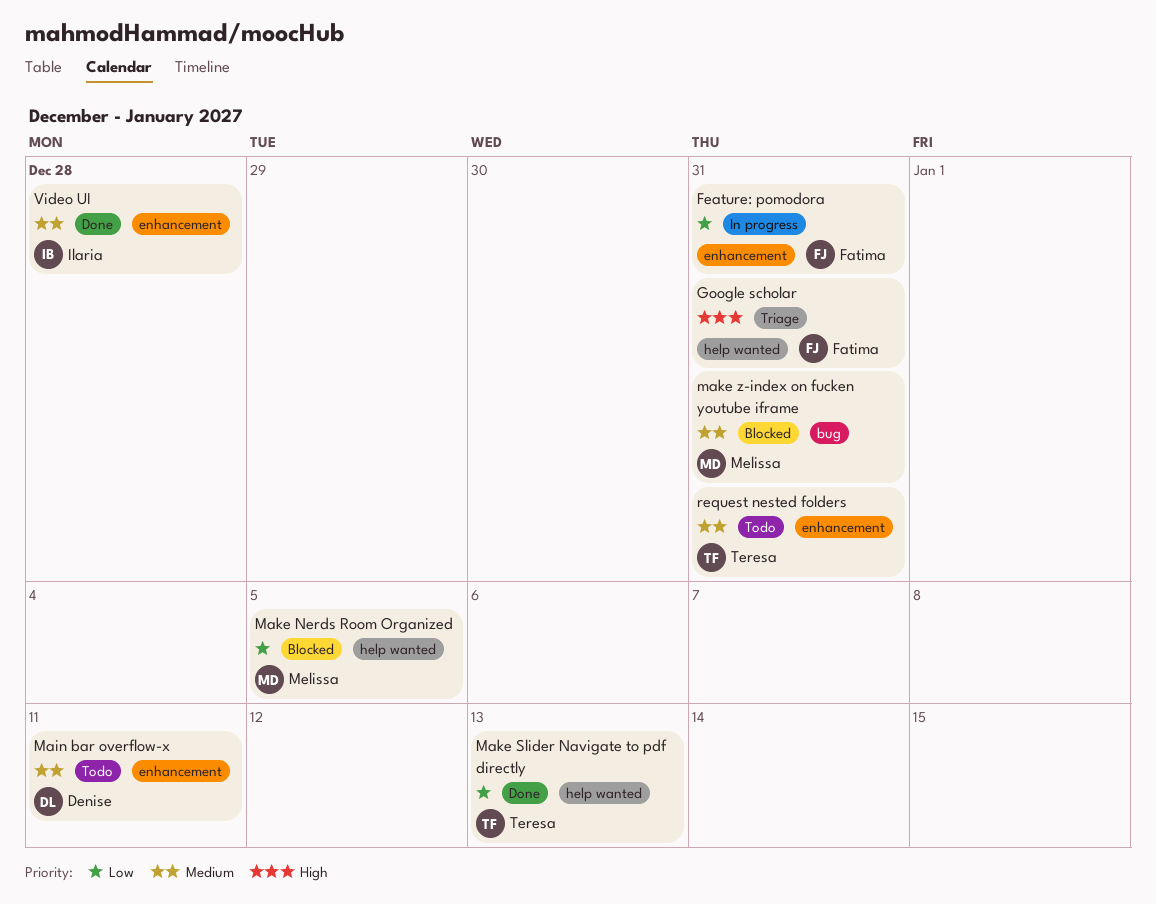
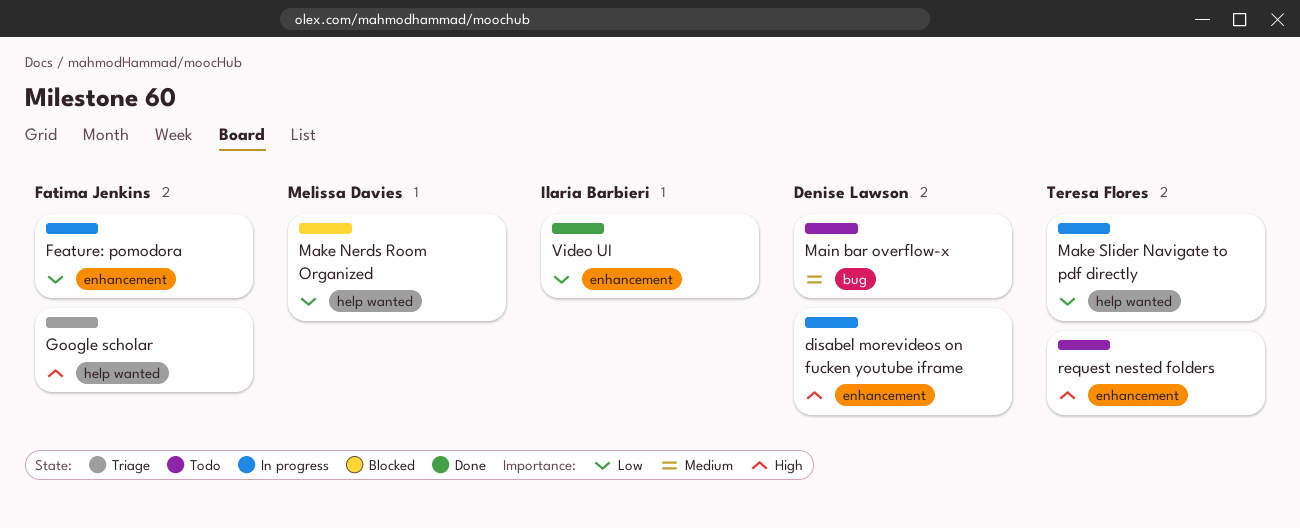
disabel morevideos on fucken youtube iframe: none -> present
Main bar overflow-x, label: enhancement -> bug
Make Slider Navigate to pdf directly, status: Done -> In progress
make z-index on fucken youtube iframe: present -> none
request nested folders, priority: Medium -> High
Video UI, priority: Medium -> Low

